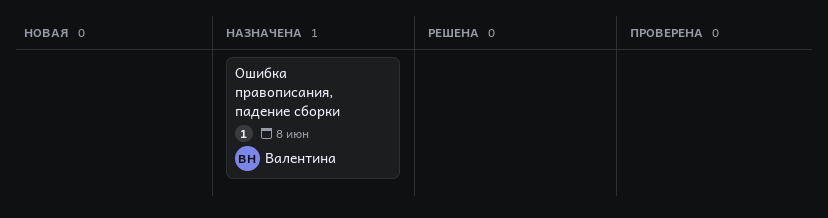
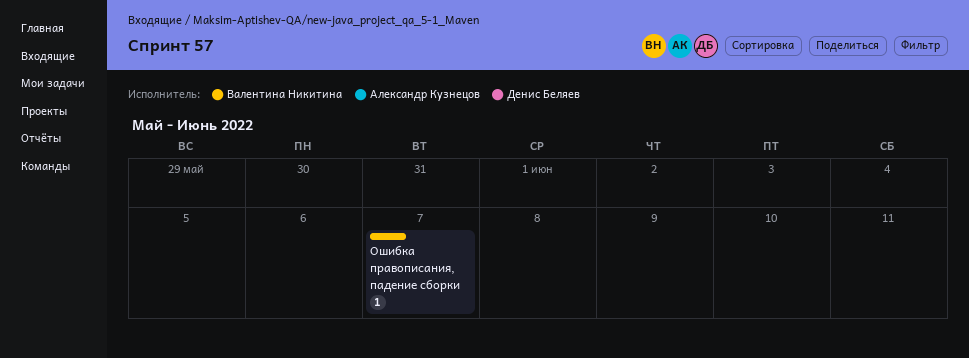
Ошибка правописания, падение сборки, due: Jun 8 -> Jun 7

